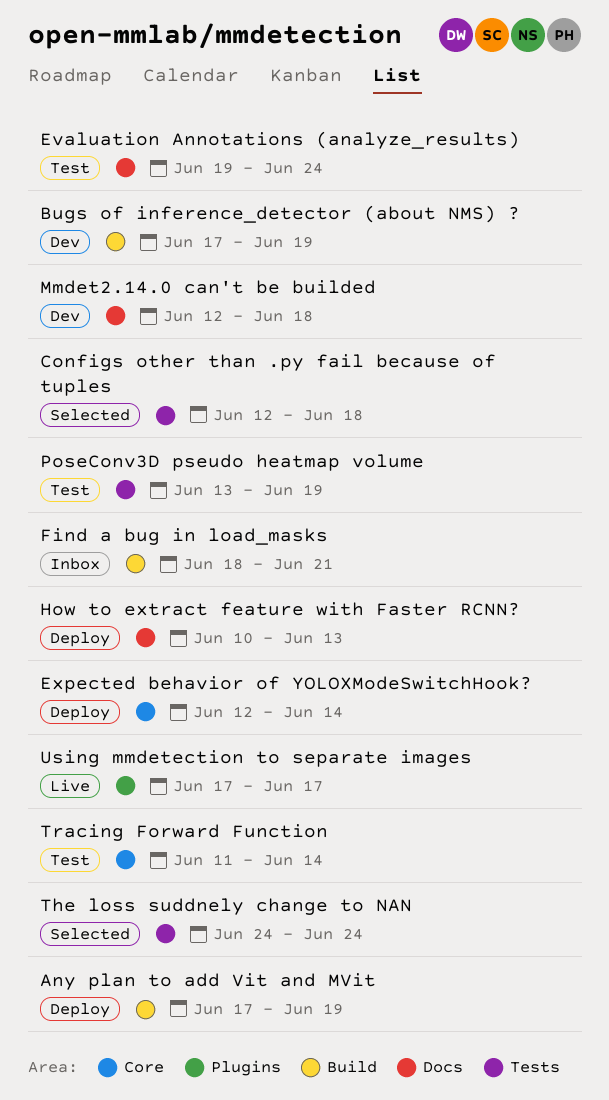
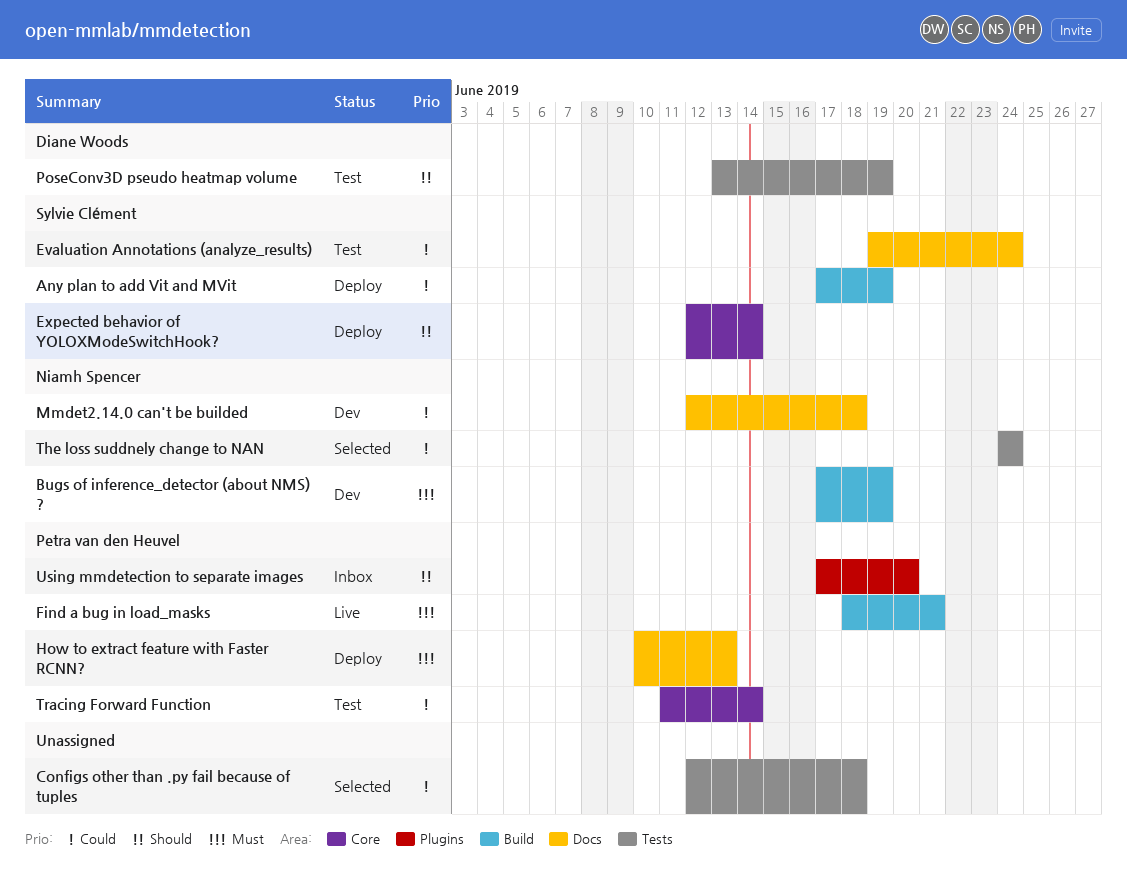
Find a bug in load_masks, status: Inbox -> Live
Using mmdetection to separate images, status: Live -> Inbox
Using mmdetection to separate images, due: Jun 17 -> Jun 20

